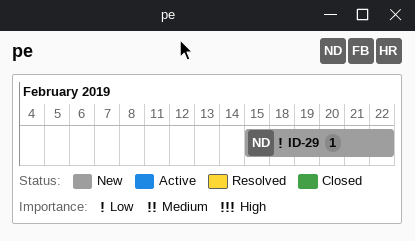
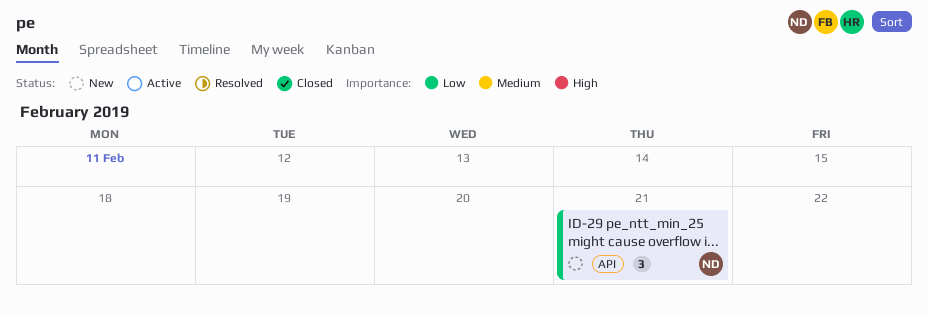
ID-29, estimate: 1 -> 3
ID-29, due: Feb 22 -> Feb 21

